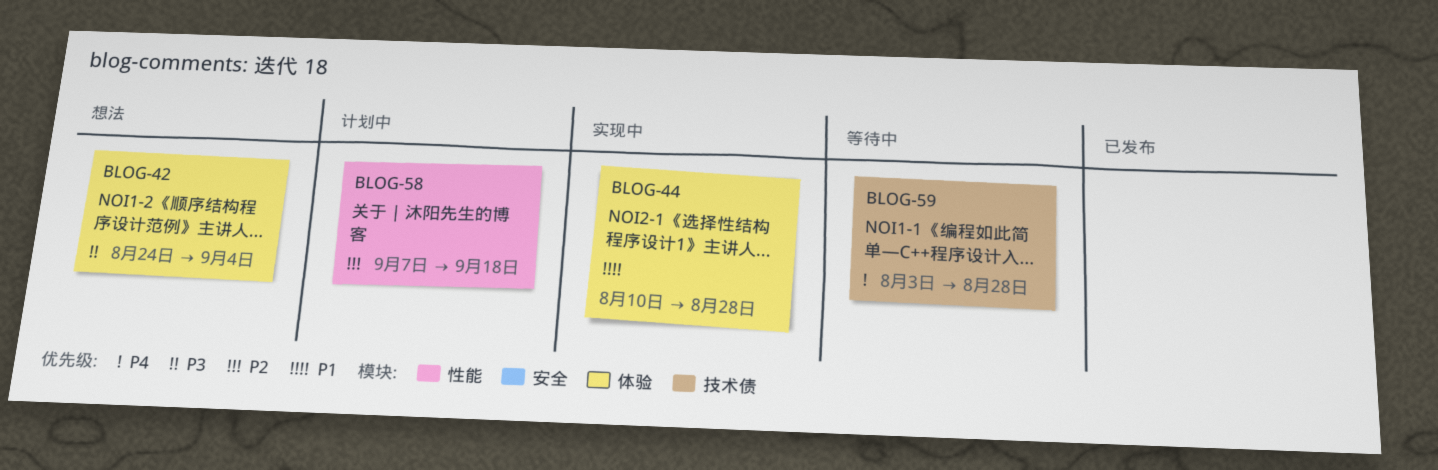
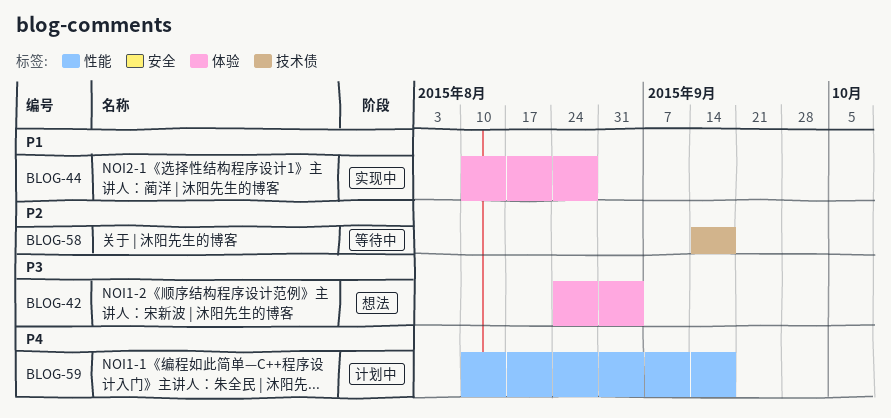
BLOG-58, status: 计划中 -> 等待中
BLOG-58, label: 性能 -> 技术债
BLOG-58, start: Sep 7 -> Sep 14
BLOG-59, status: 等待中 -> 计划中
BLOG-59, label: 技术债 -> 性能
BLOG-59, start: Aug 3 -> Aug 10
BLOG-59, due: Aug 28 -> Sep 18

